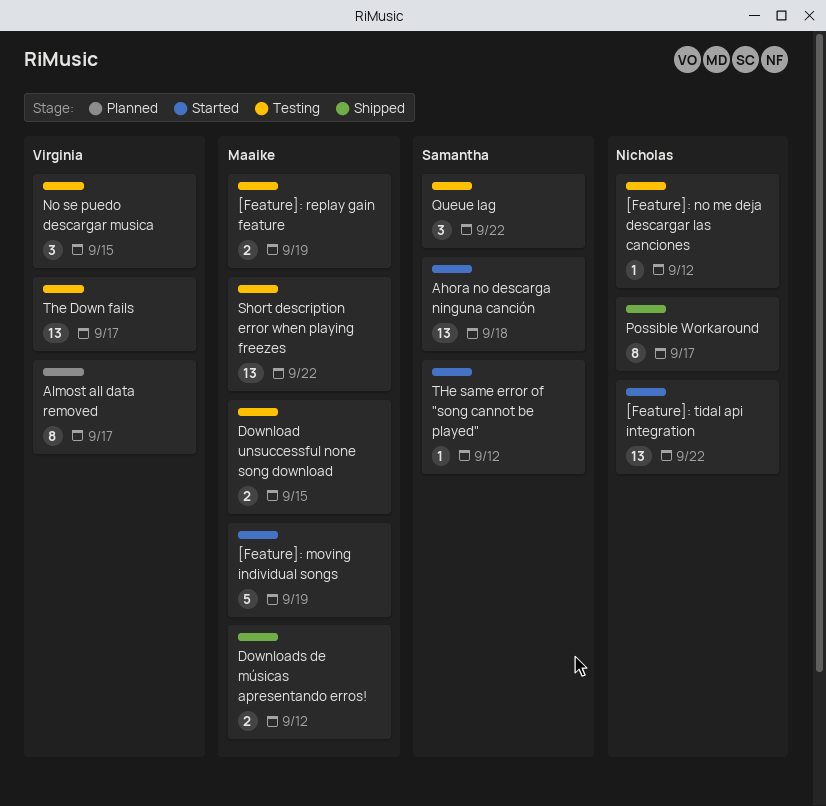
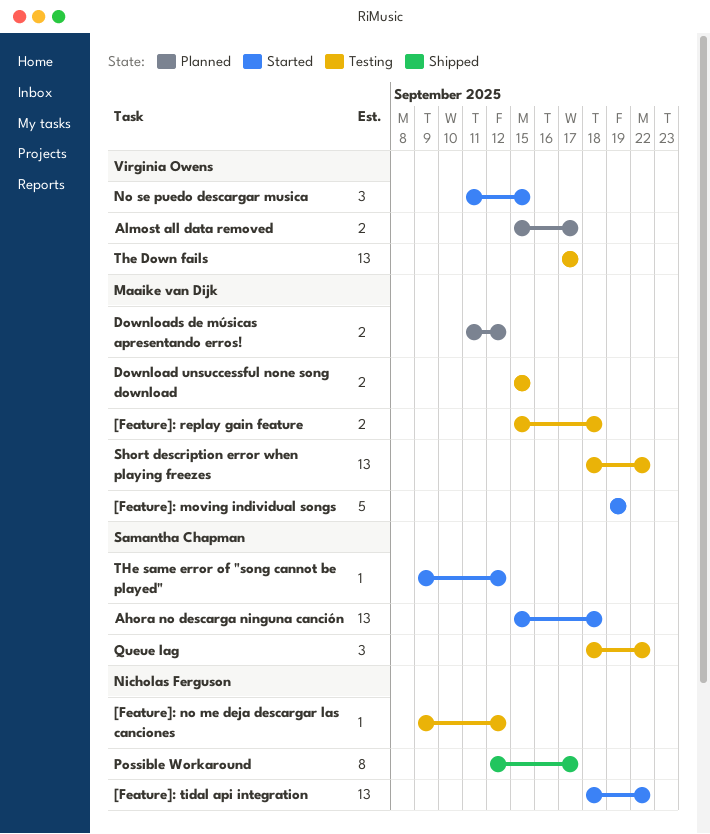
[Feature]: replay gain feature, due: Sep 19 -> Sep 18
Almost all data removed, estimate: 8 -> 2
Downloads de músicas apresentando erros!, status: Shipped -> Planned
No se puedo descargar musica, status: Testing -> Started

